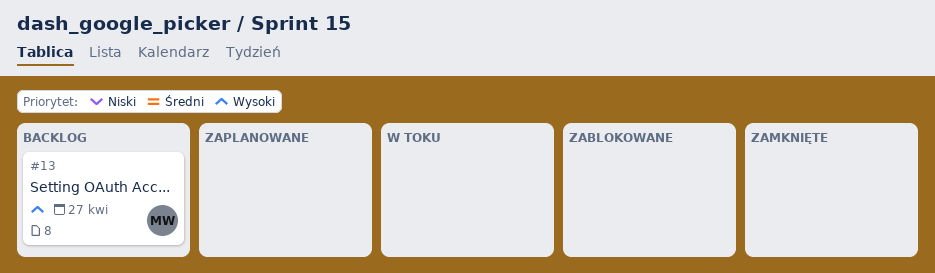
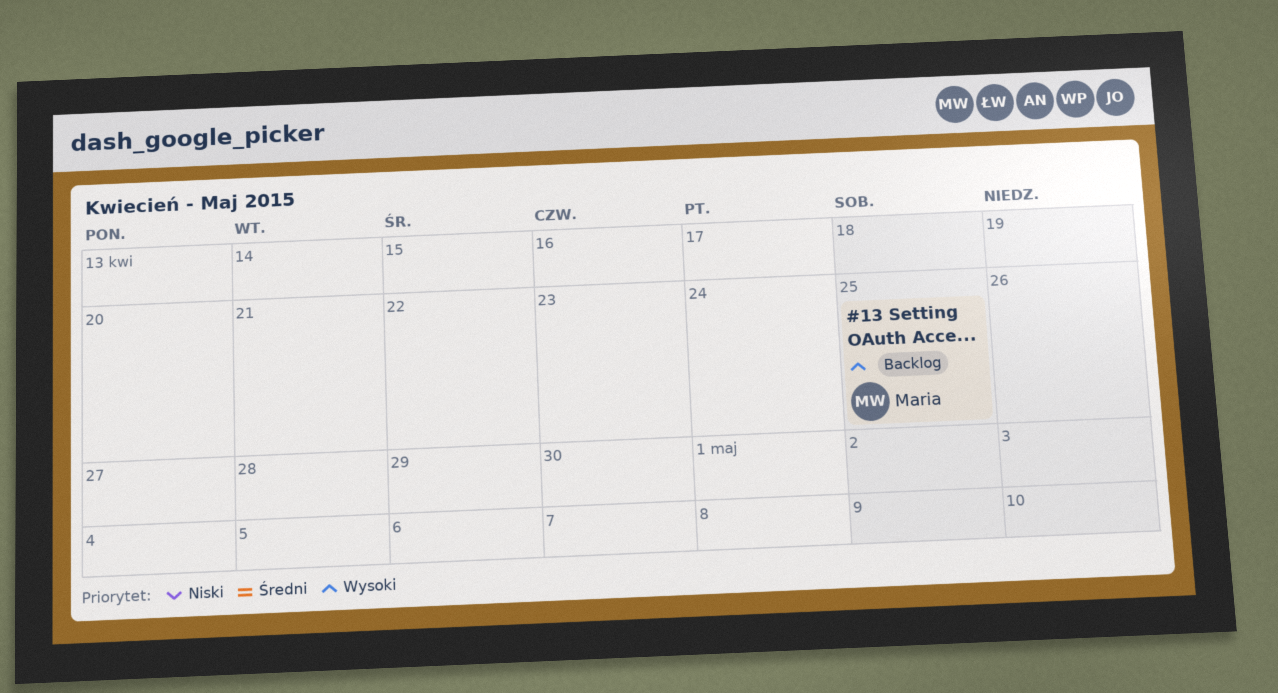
#13, due: Apr 27 -> Apr 25

